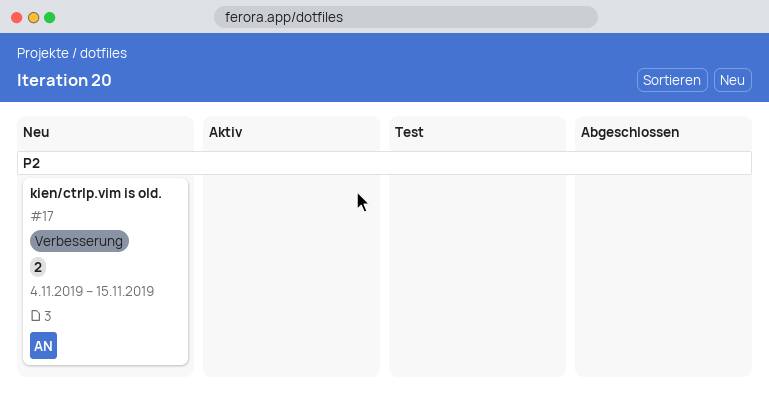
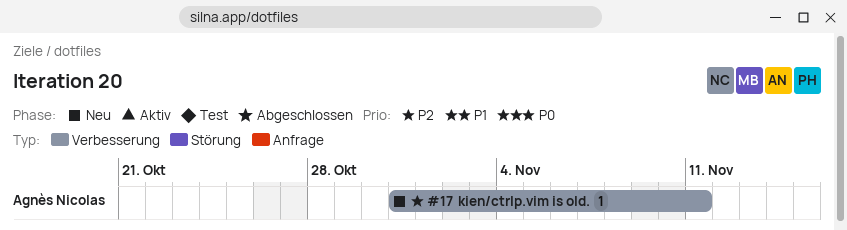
#17, estimate: 2 -> 1
#17, start: Nov 4 -> Oct 31
#17, due: Nov 15 -> Nov 11

